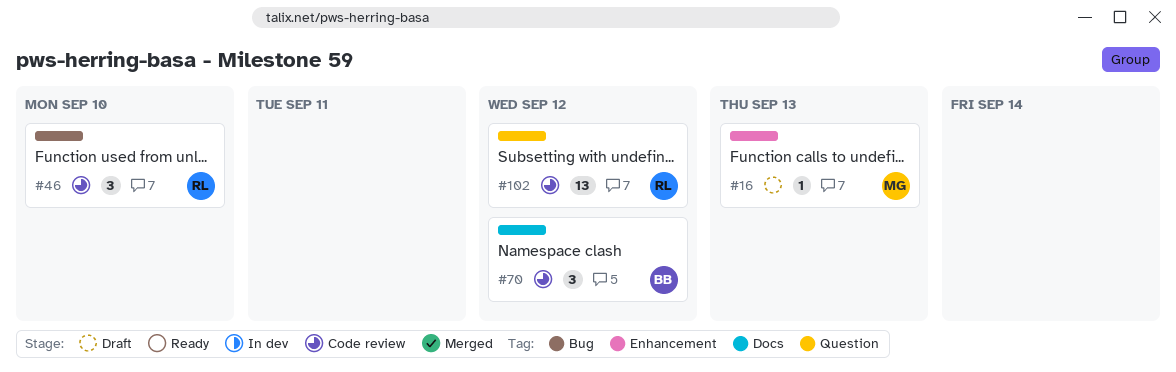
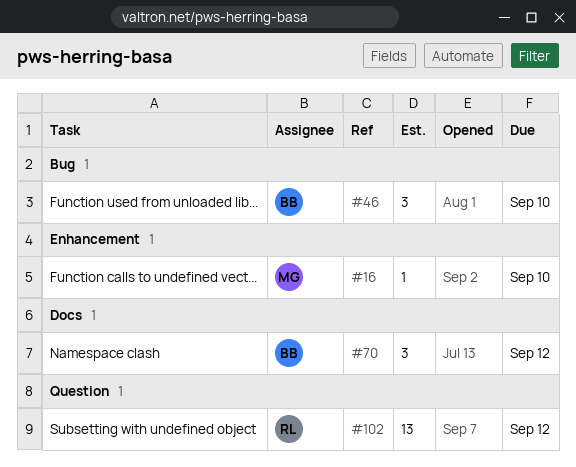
#16, due: Sep 13 -> Sep 10
#46, owner: RL -> BB

